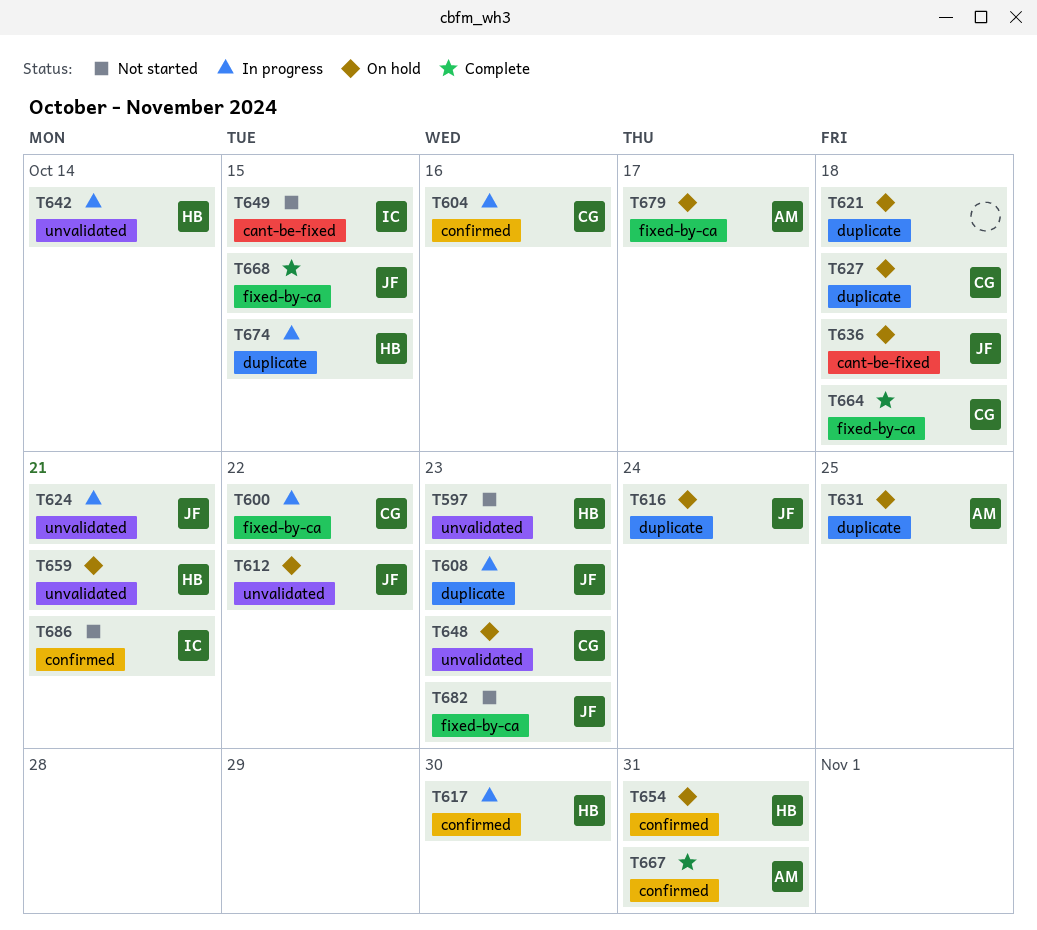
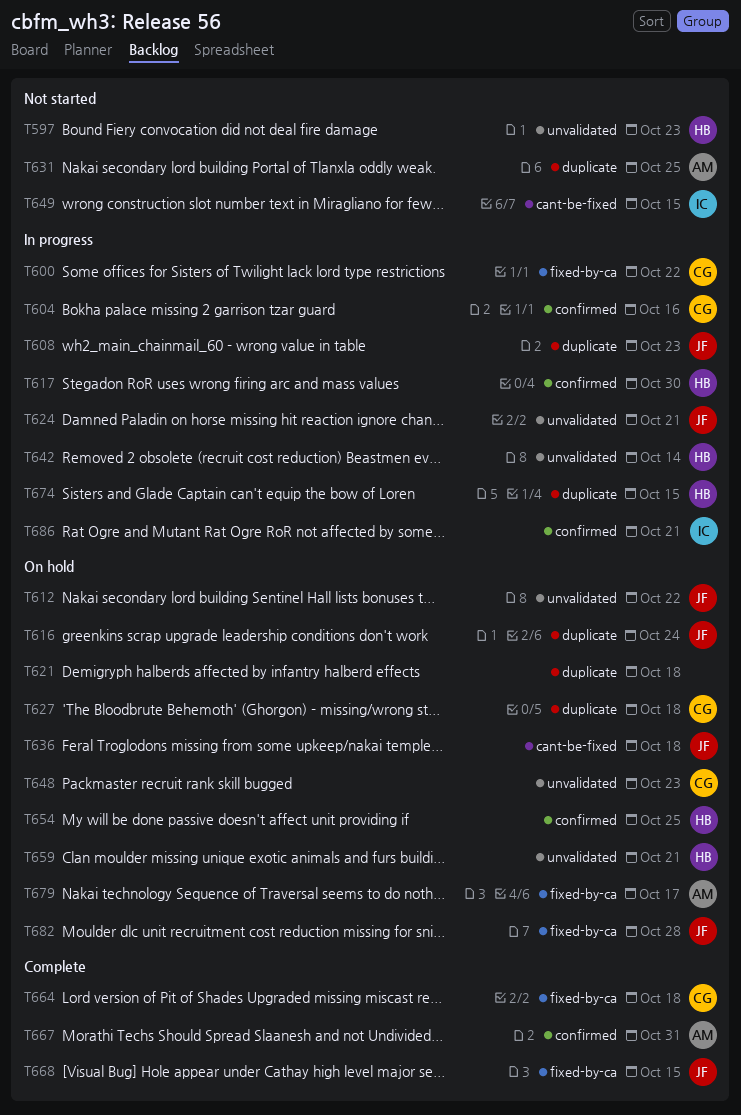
T631, status: On hold -> Not started
T654, due: Oct 31 -> Oct 25
T682, status: Not started -> On hold
T682, due: Oct 23 -> Oct 28
T686, status: Not started -> In progress

